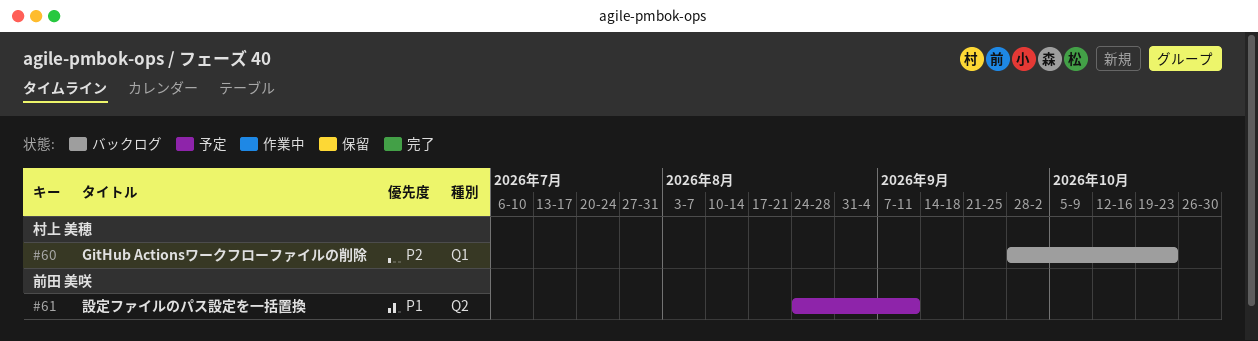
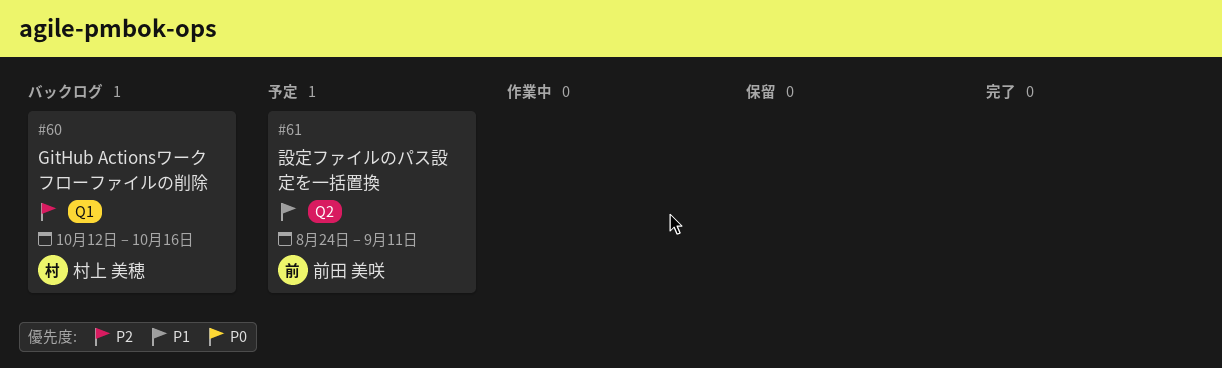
#60, start: Sep 28 -> Oct 12
#60, due: Oct 23 -> Oct 16

